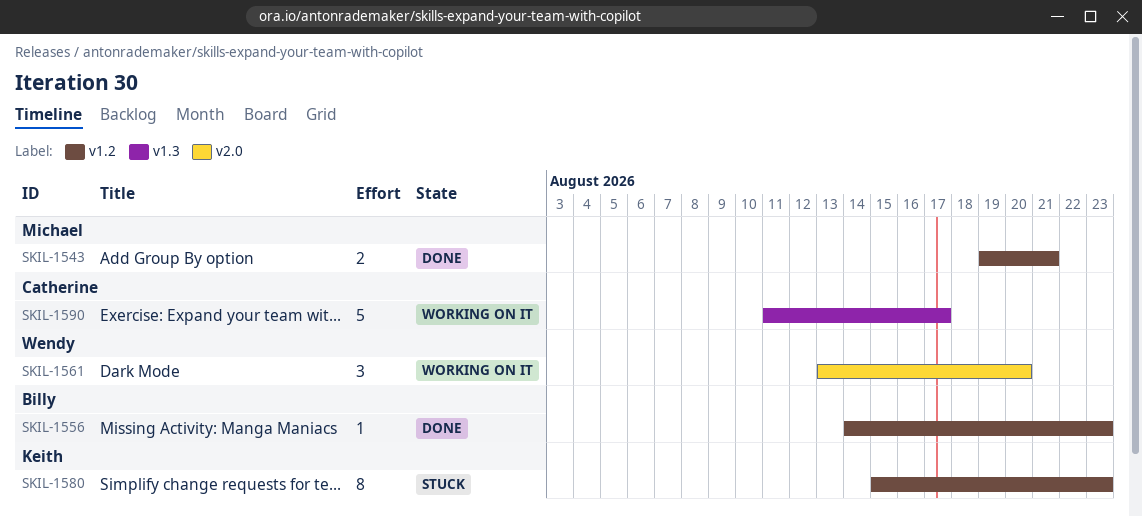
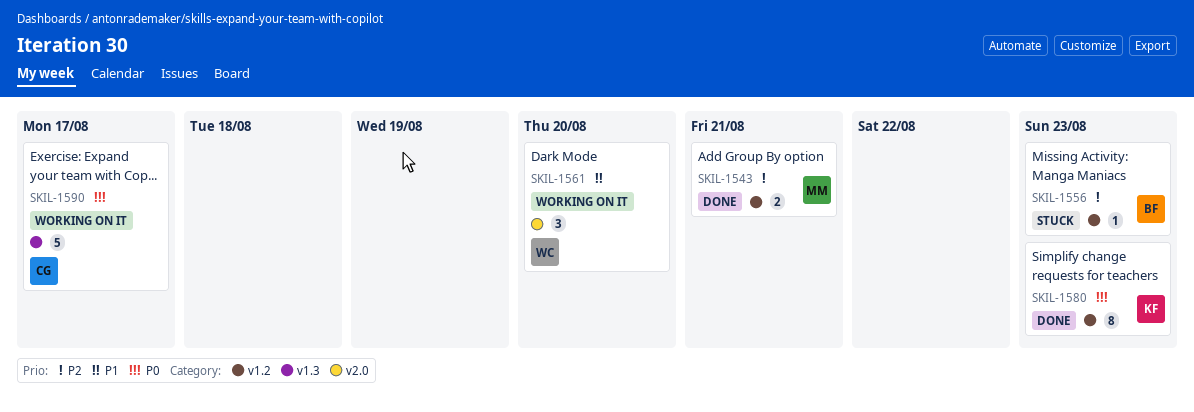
SKIL-1556, status: Done -> Stuck
SKIL-1580, status: Stuck -> Done

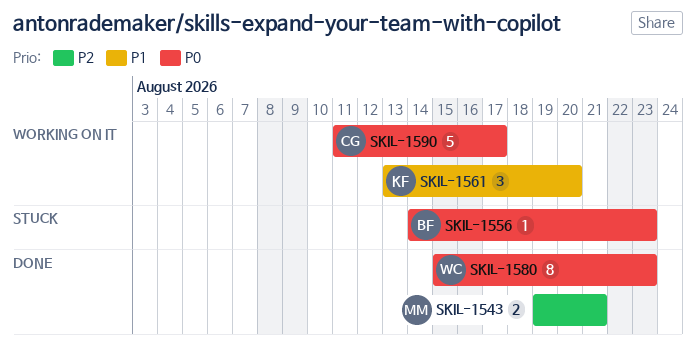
SKIL-1556, priority: P2 -> P0
SKIL-1561, owner: WC -> KF
SKIL-1580, owner: KF -> WC

